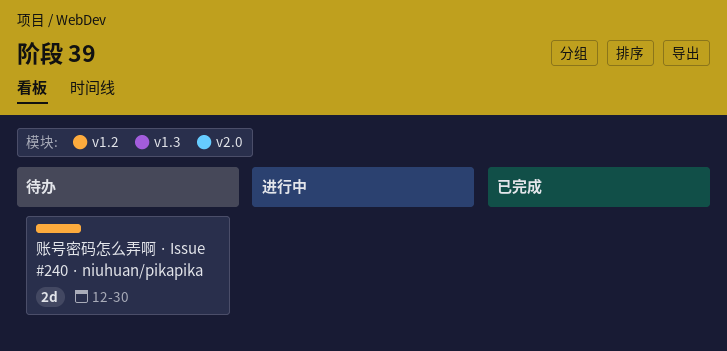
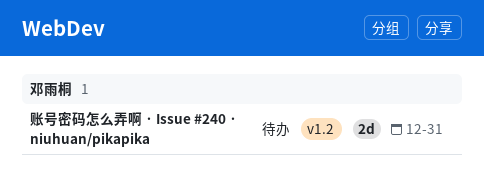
账号密码怎么弄啊 · Issue #240 · niuhuan/pikapika, due: Dec 30 -> Dec 31

